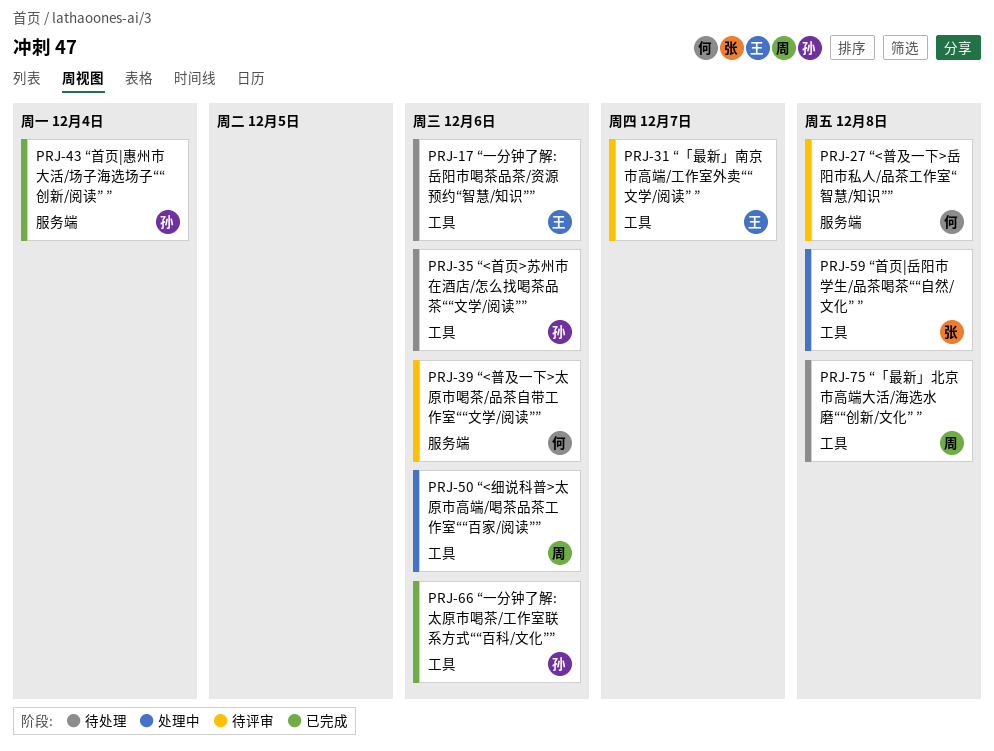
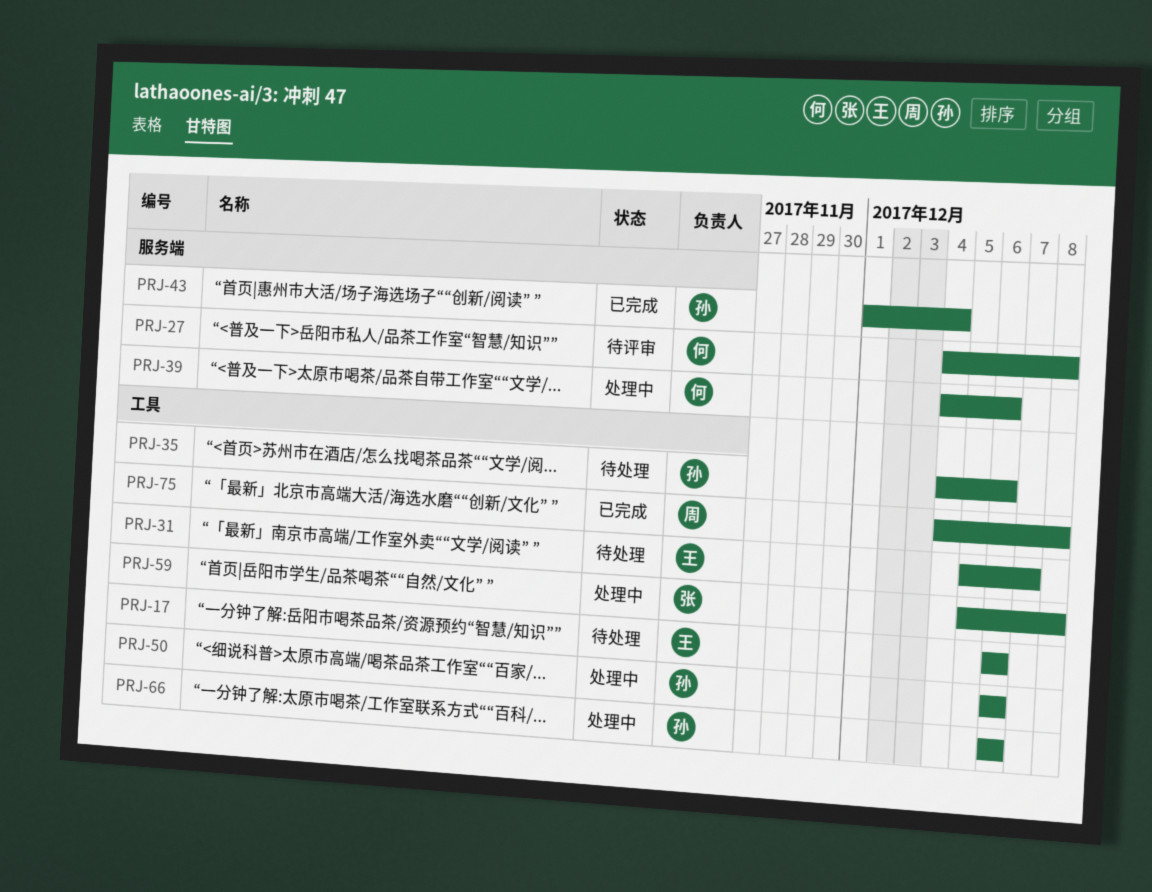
PRJ-31, status: 待评审 -> 待处理
PRJ-39, status: 待评审 -> 处理中
PRJ-50, owner: 周 -> 孙
PRJ-66, status: 已完成 -> 处理中
PRJ-75, status: 待处理 -> 已完成

